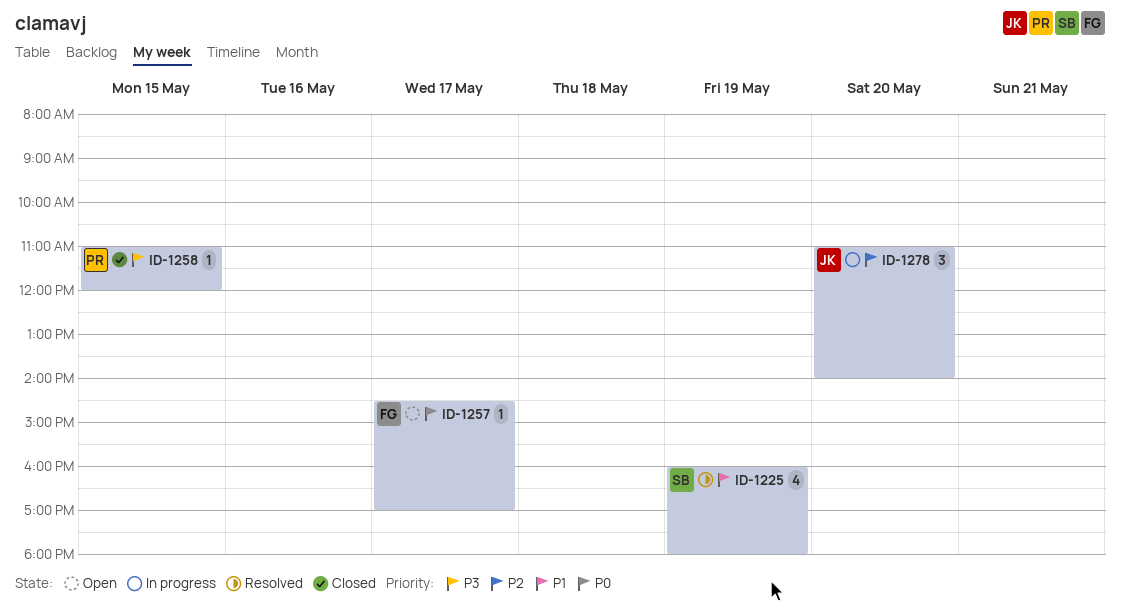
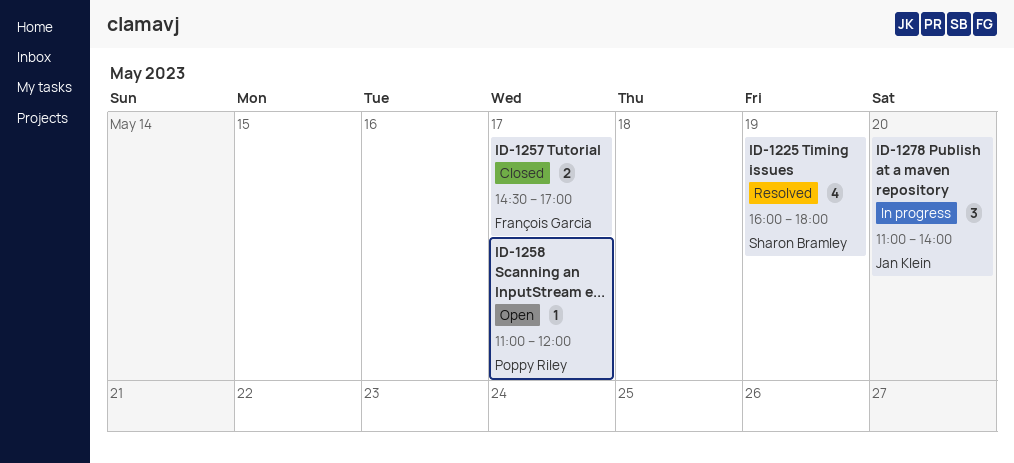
ID-1257, status: Open -> Closed
ID-1257, estimate: 1 -> 2
ID-1258, status: Closed -> Open
ID-1258, day: May 15 -> May 17

